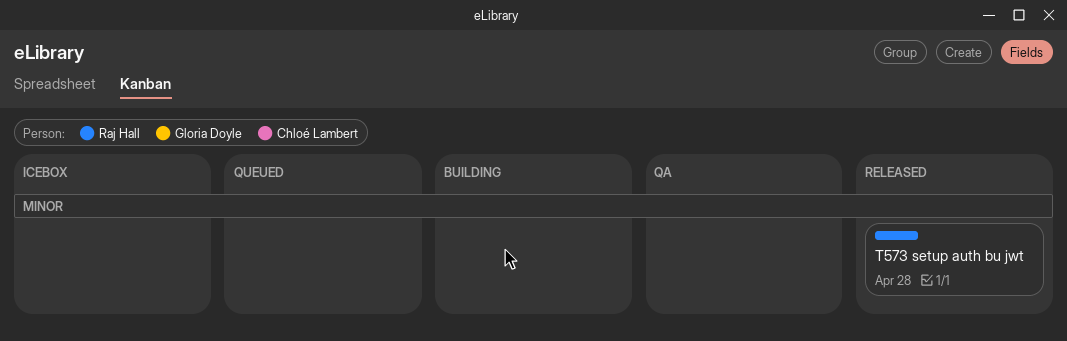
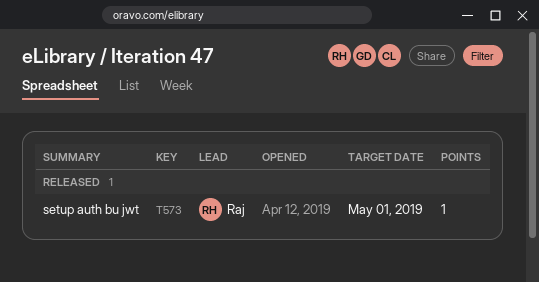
T573, due: Apr 28 -> May 1

